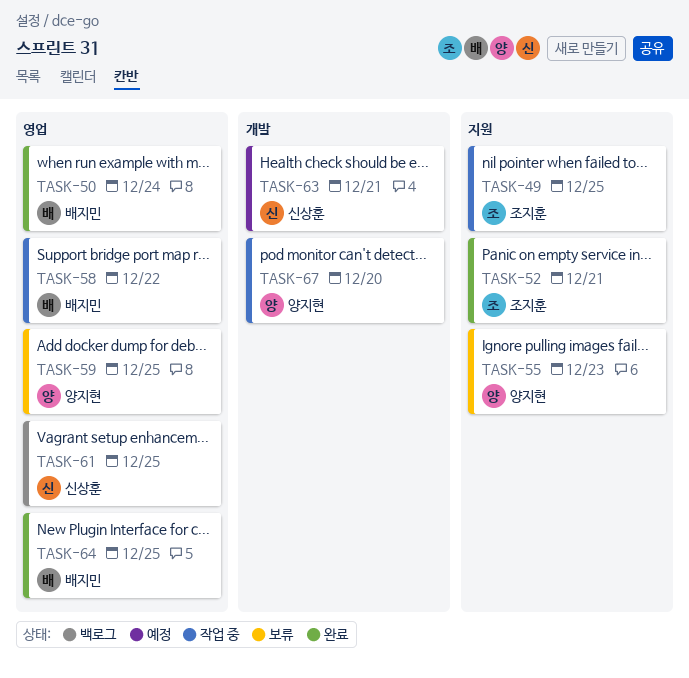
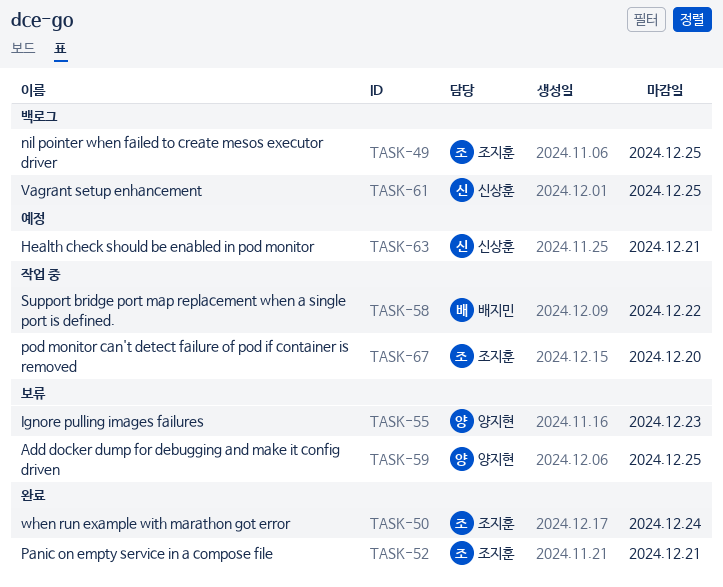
TASK-49, status: 작업 중 -> 백로그
TASK-50, owner: 배지민 -> 조지훈
TASK-64: present -> none
TASK-67, owner: 양지현 -> 조지훈

